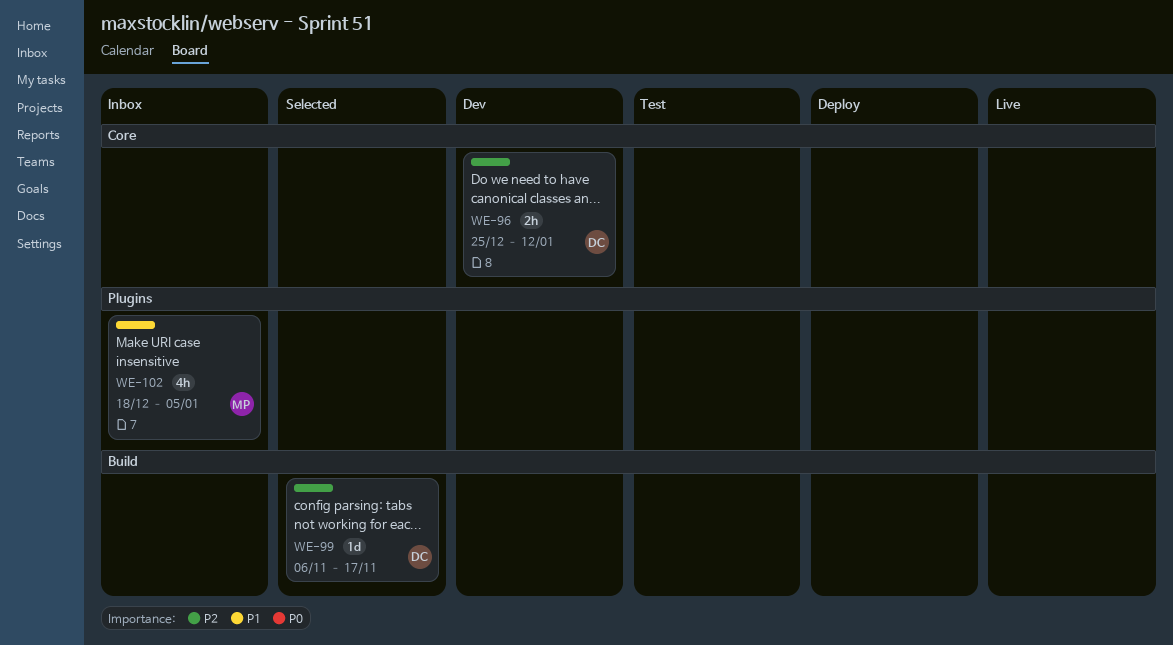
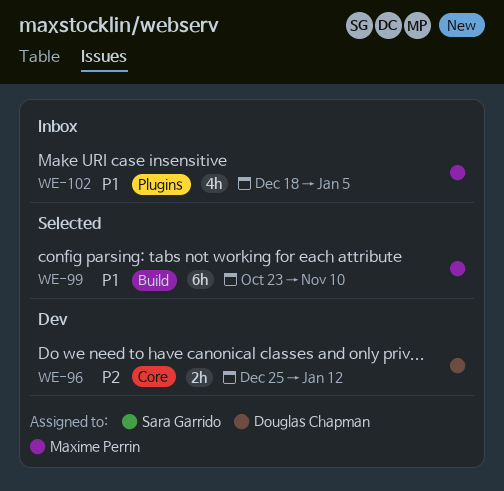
WE-99, owner: Douglas Chapman -> Maxime Perrin
WE-99, priority: P2 -> P1
WE-99, estimate: 1d -> 6h
WE-99, start: Nov 6 -> Oct 23
WE-99, due: Nov 17 -> Nov 10

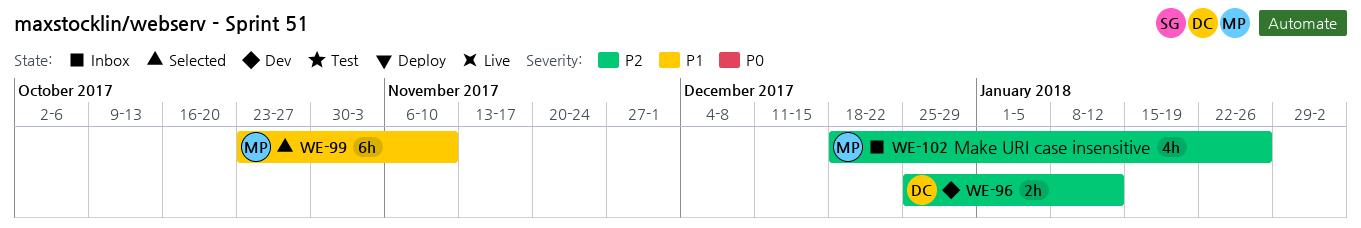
WE-102, priority: P1 -> P2
WE-102, due: Jan 5 -> Jan 26

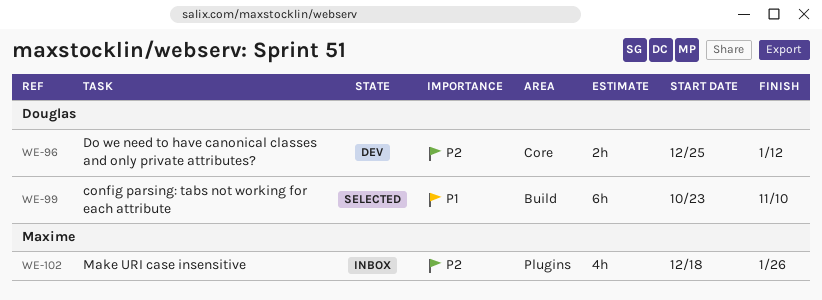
WE-99, owner: Maxime -> Douglas

